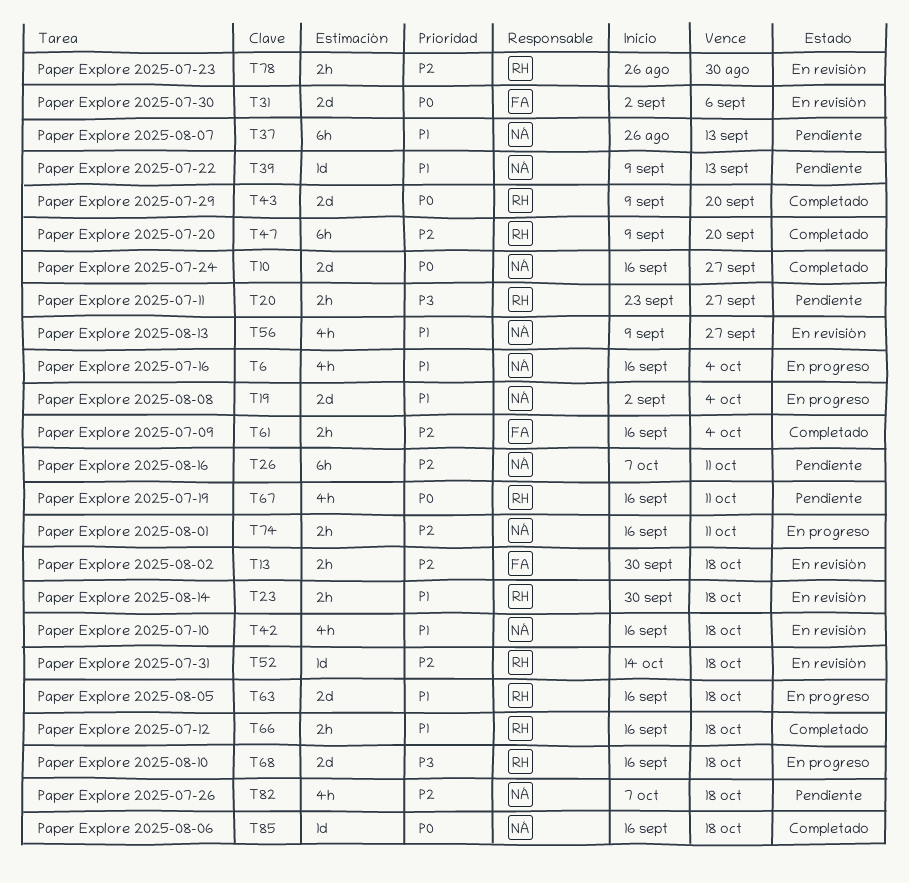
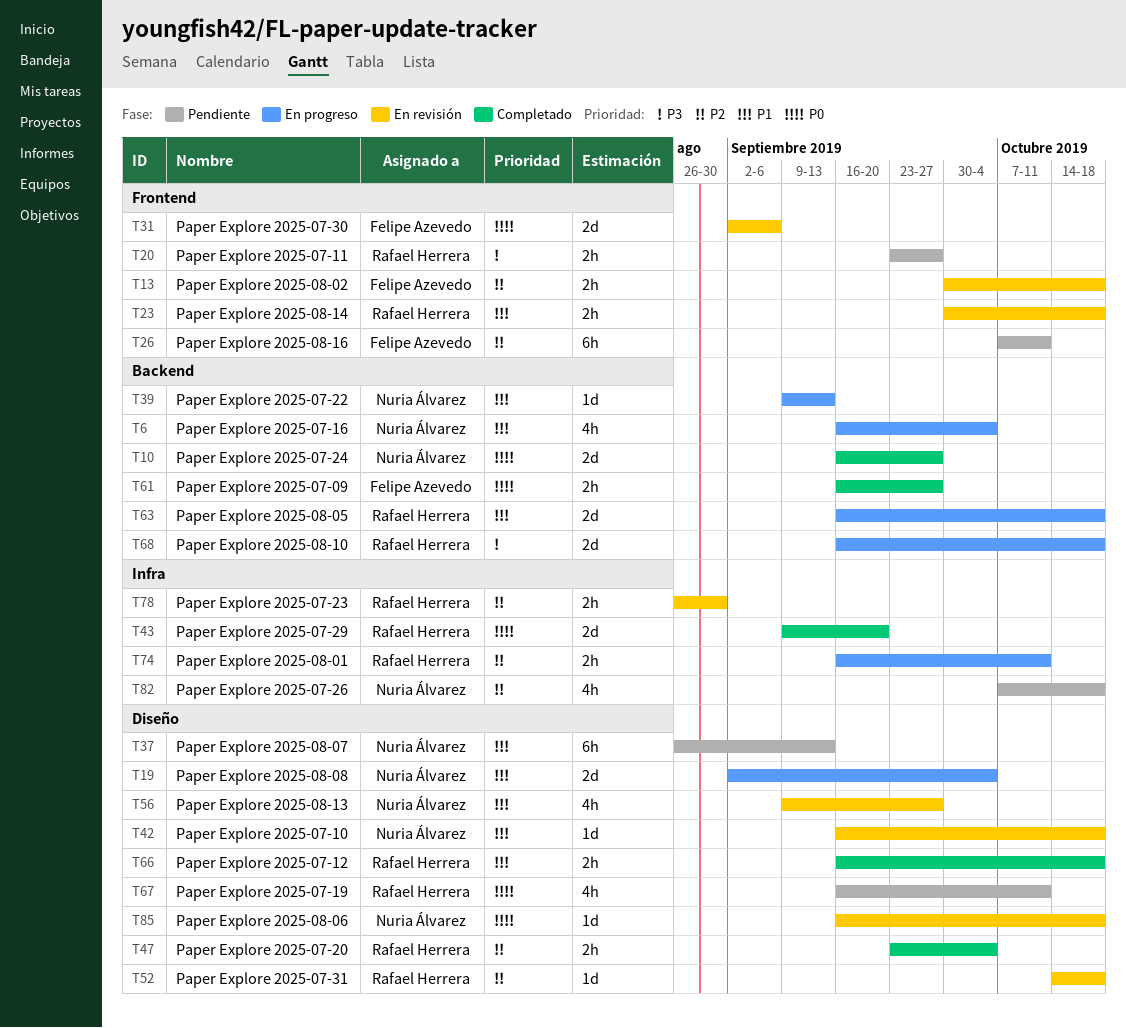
T26, owner: Nuria Álvarez -> Felipe Azevedo
T39, status: Pendiente -> En progreso
T42, estimate: 4h -> 1d
T47, estimate: 6h -> 2h
T47, start: Sep 9 -> Sep 23
T47, due: Sep 20 -> Oct 4
T61, priority: P2 -> P0
T61, due: Oct 4 -> Sep 27
T74, owner: Nuria Álvarez -> Rafael Herrera
T85, status: Completado -> En revisión

